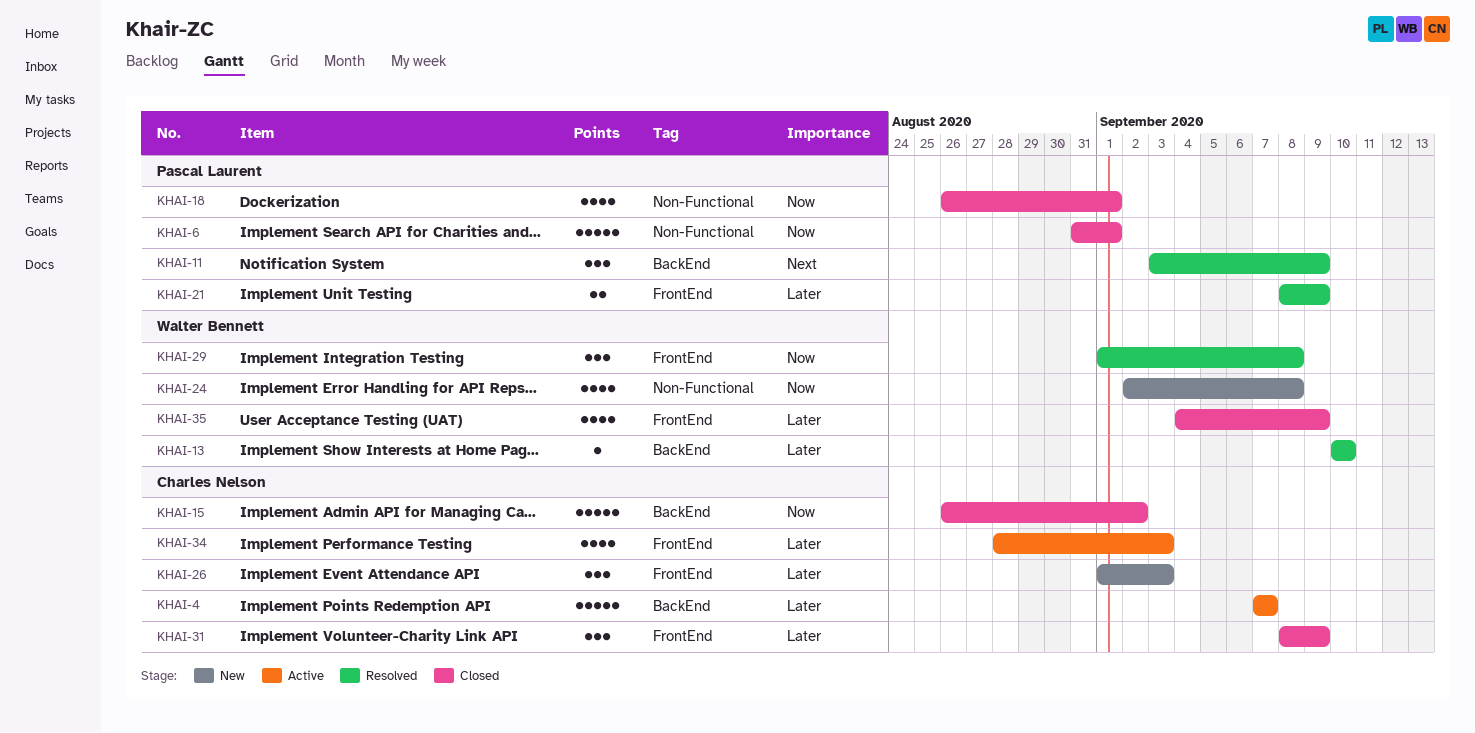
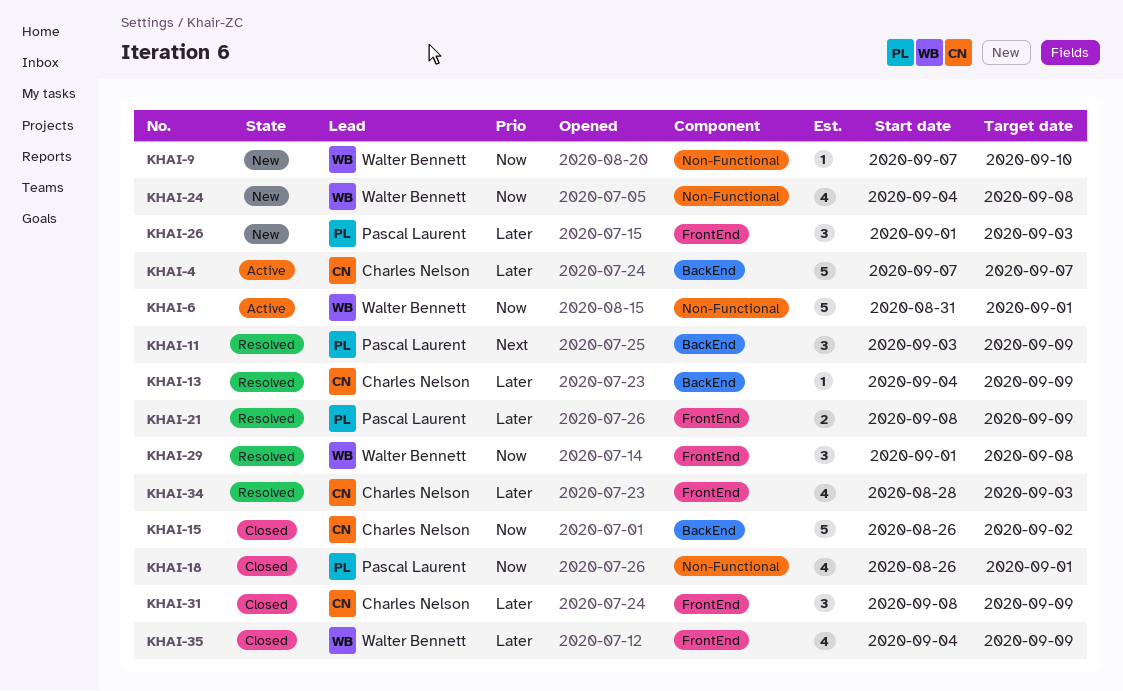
KHAI-6, status: Closed -> Active
KHAI-6, owner: Pascal Laurent -> Walter Bennett
KHAI-9: none -> present
KHAI-13, owner: Walter Bennett -> Charles Nelson
KHAI-13, start: Sep 10 -> Sep 4
KHAI-13, due: Sep 10 -> Sep 9
KHAI-24, start: Sep 2 -> Sep 4
KHAI-26, owner: Charles Nelson -> Pascal Laurent
KHAI-34, status: Active -> Resolved

